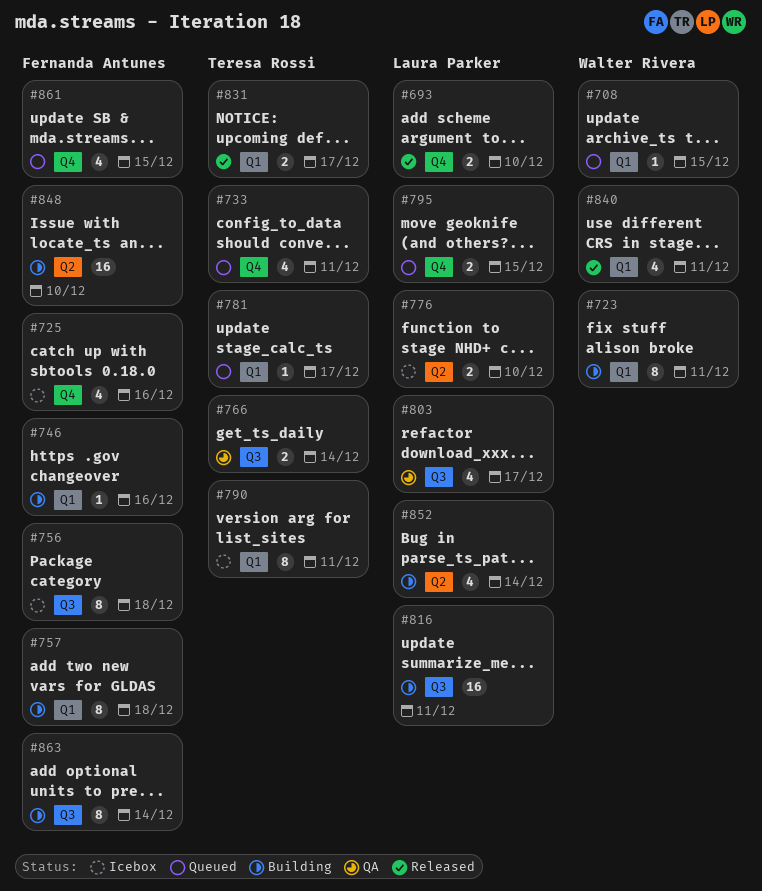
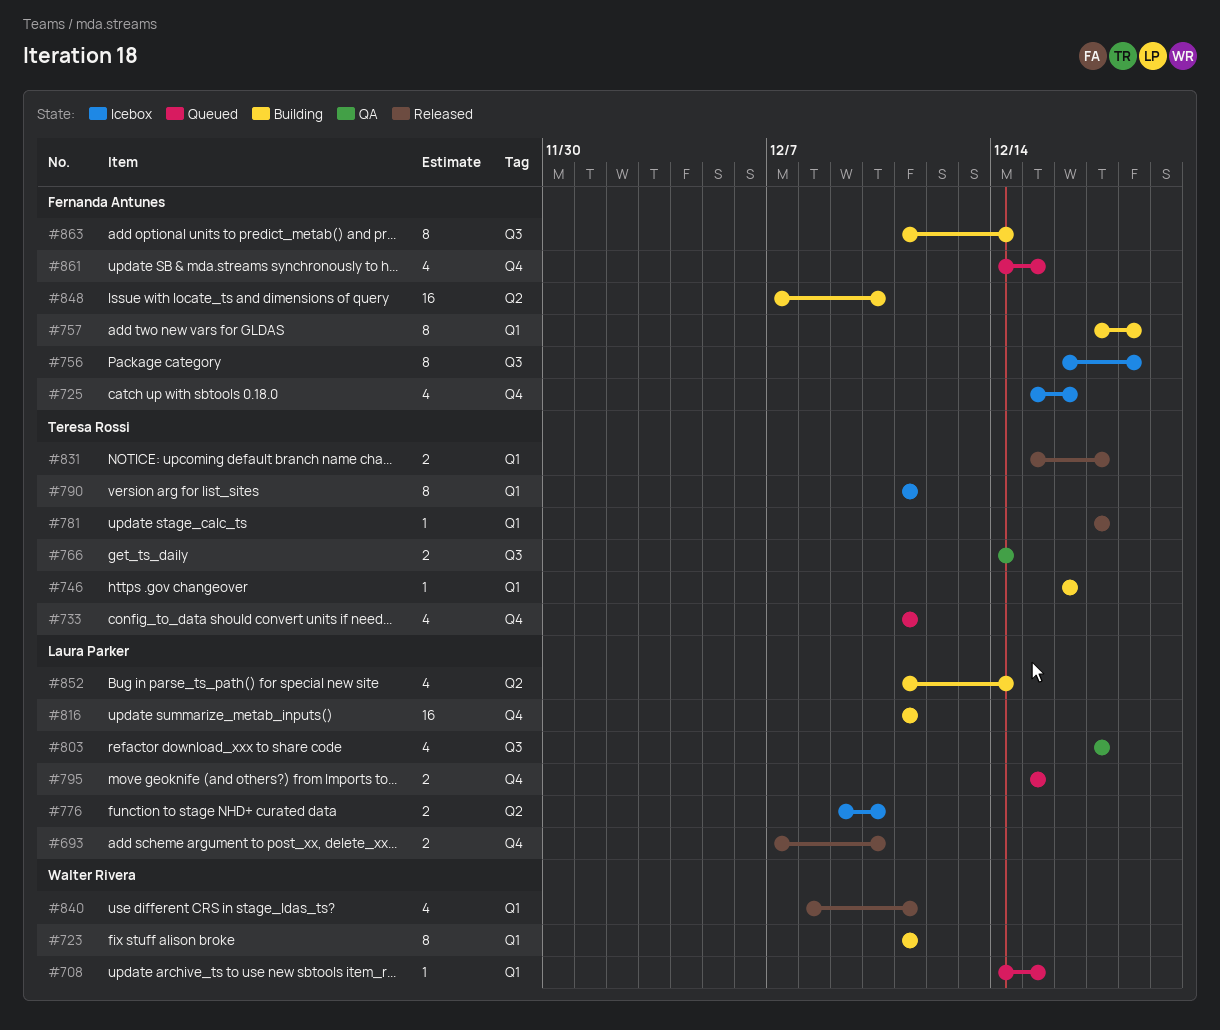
#746, owner: Fernanda Antunes -> Teresa Rossi
#781, status: Queued -> Released
#816, label: Q3 -> Q4

